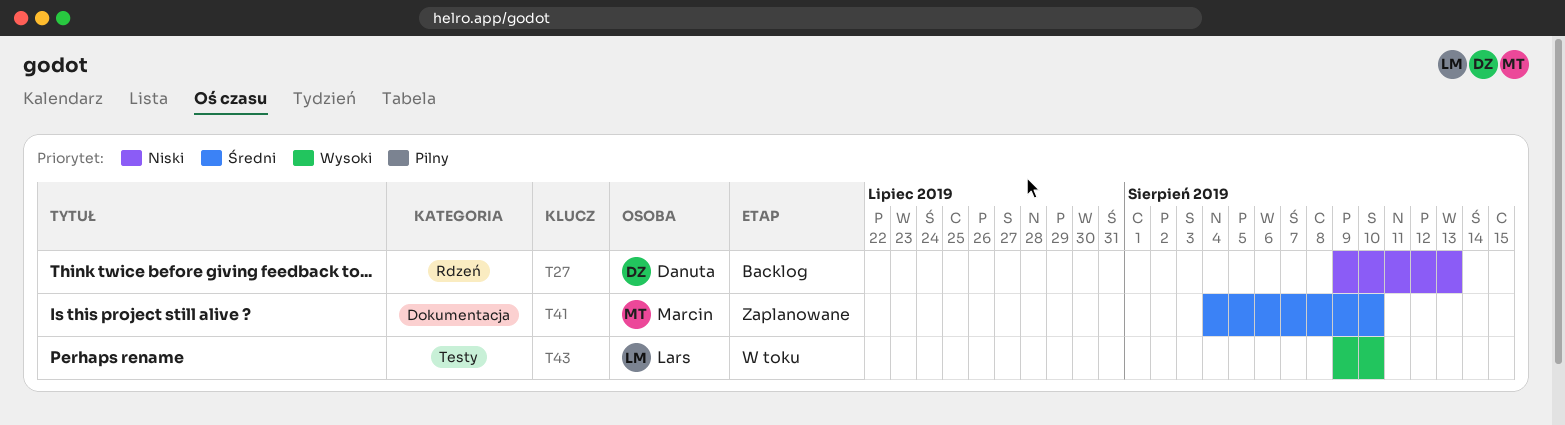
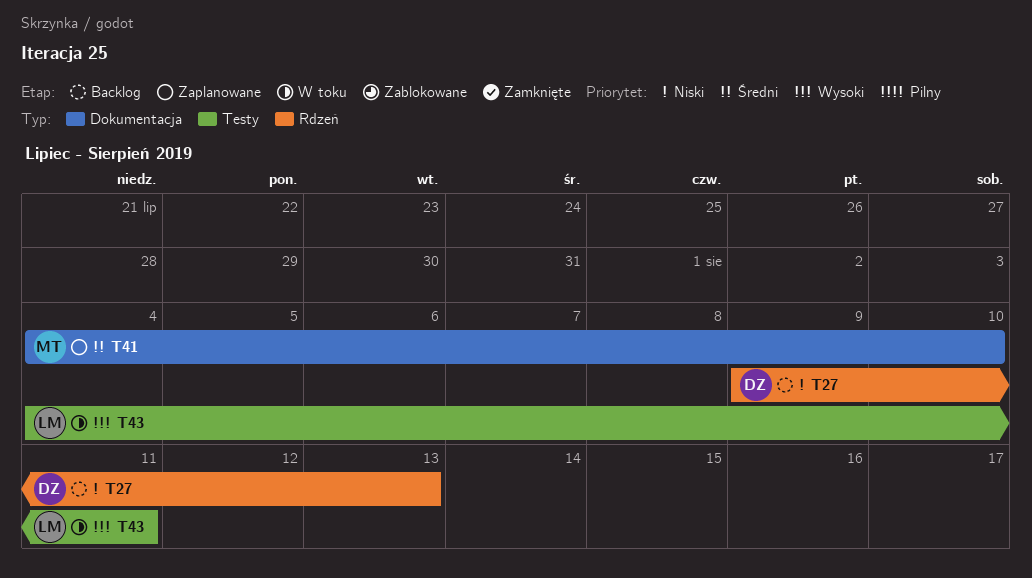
T43, start: Aug 9 -> Aug 4
T43, due: Aug 10 -> Aug 11

